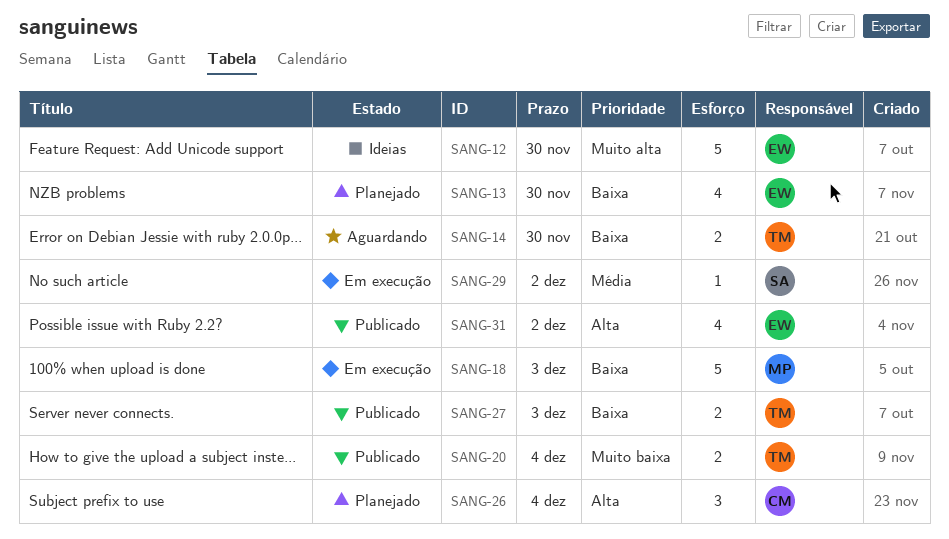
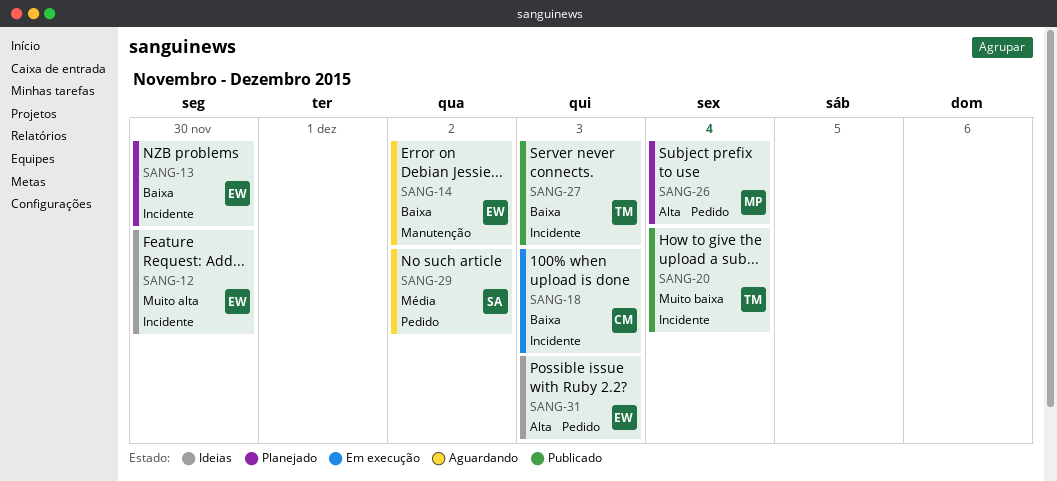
SANG-14, owner: TM -> EW
SANG-14, due: Nov 30 -> Dec 2
SANG-18, owner: MP -> CM
SANG-26, owner: CM -> MP
SANG-29, status: Em execução -> Aguardando
SANG-31, status: Publicado -> Ideias
SANG-31, due: Dec 2 -> Dec 3

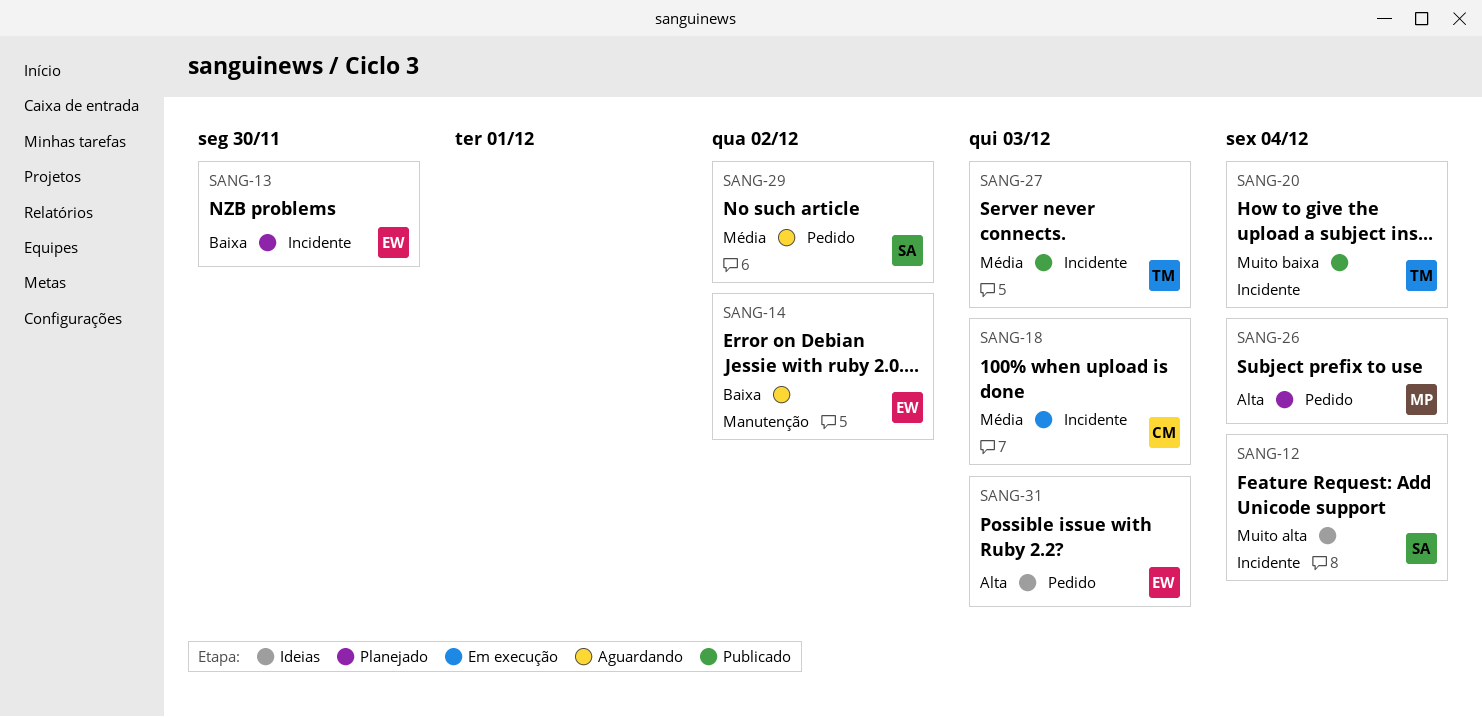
SANG-12, owner: EW -> SA
SANG-12, due: Nov 30 -> Dec 4
SANG-18, priority: Baixa -> Média
SANG-27, priority: Baixa -> Média

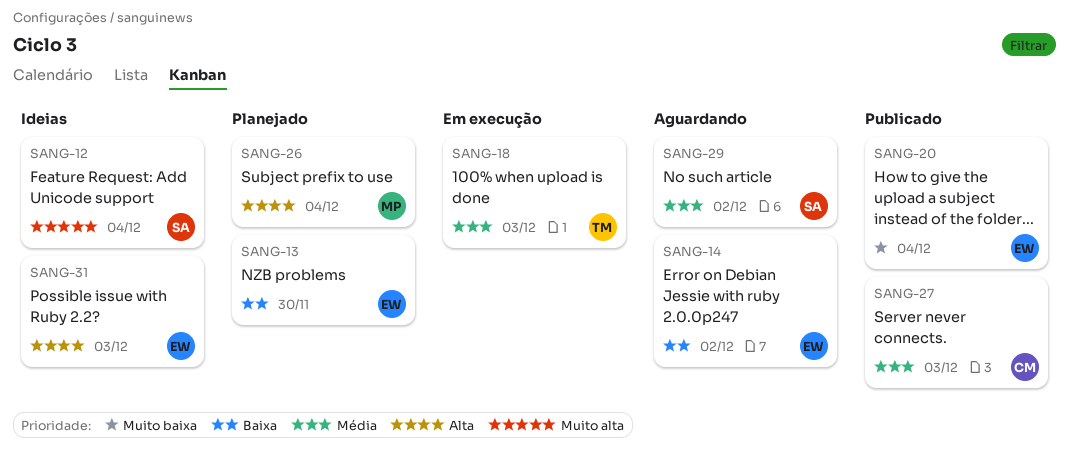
SANG-18, owner: CM -> TM
SANG-20, owner: TM -> EW
SANG-27, owner: TM -> CM

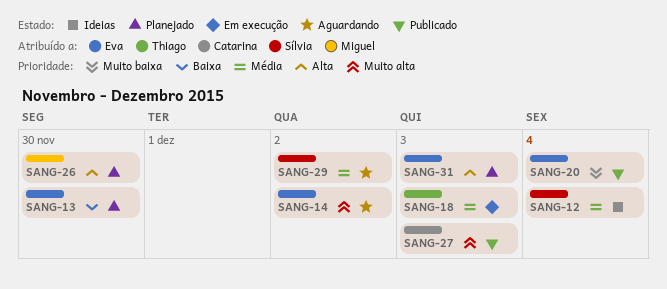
SANG-12, priority: Muito alta -> Média
SANG-14, priority: Baixa -> Muito alta
SANG-26, due: Dec 4 -> Nov 30
SANG-27, priority: Média -> Muito alta
SANG-31, status: Ideias -> Planejado

